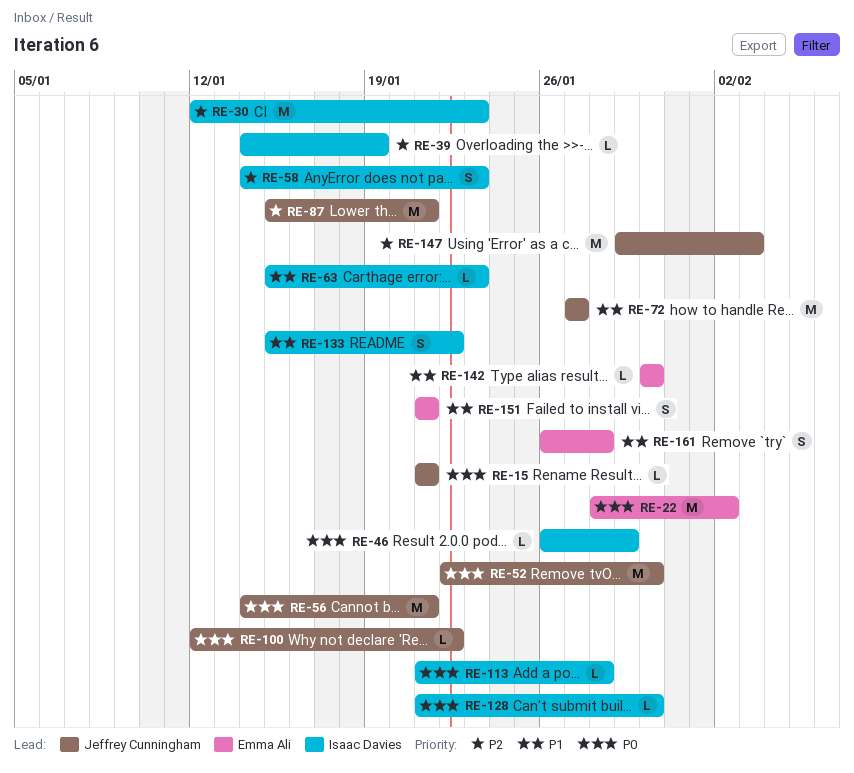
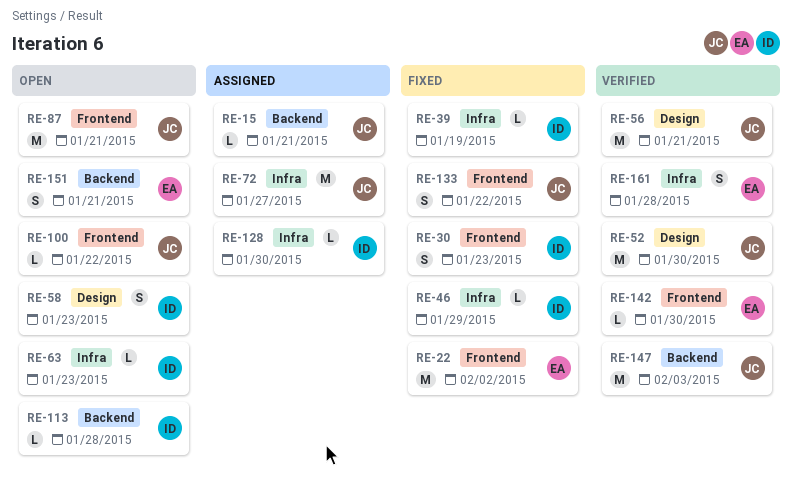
RE-30, estimate: M -> S
RE-133, owner: Isaac Davies -> Jeffrey Cunningham

